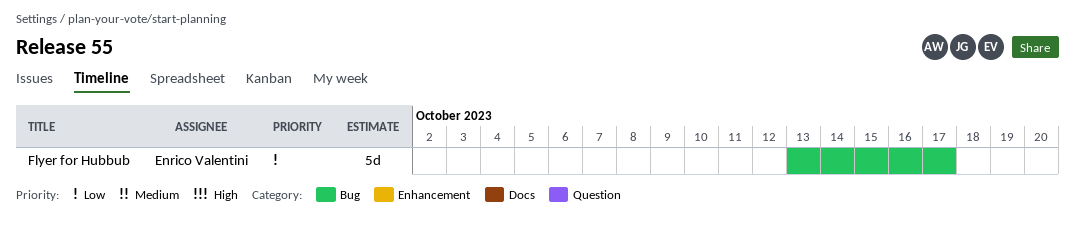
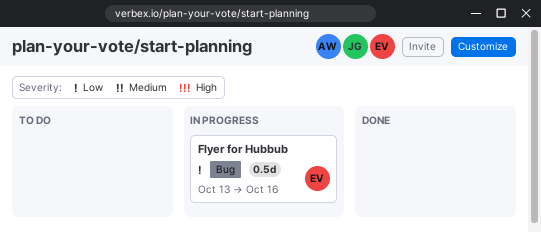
Flyer for Hubbub, estimate: 5d -> 0.5d
Flyer for Hubbub, due: Oct 17 -> Oct 16

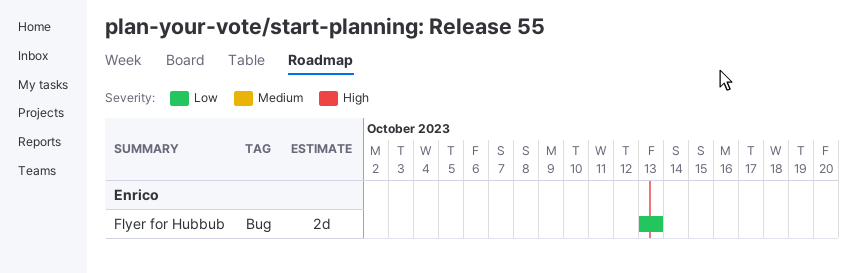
Flyer for Hubbub, estimate: 0.5d -> 2d
Flyer for Hubbub, due: Oct 16 -> Oct 13

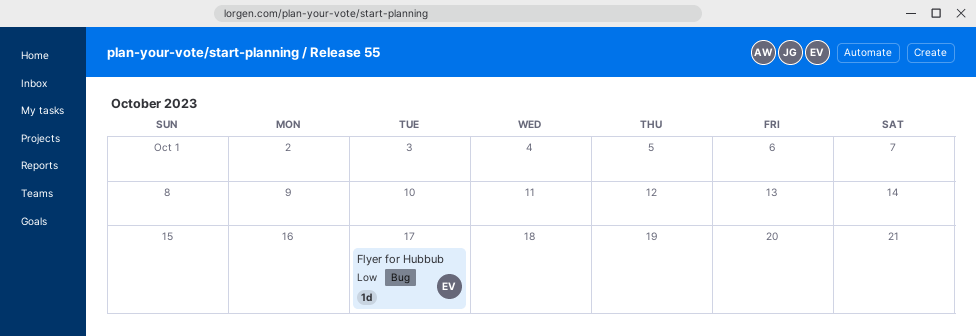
Flyer for Hubbub, estimate: 2d -> 1d
Flyer for Hubbub, due: Oct 13 -> Oct 17

